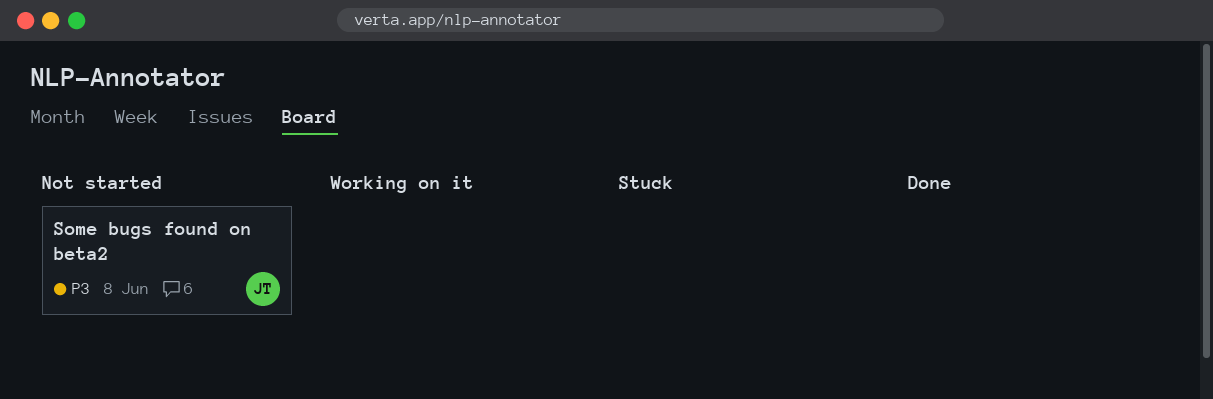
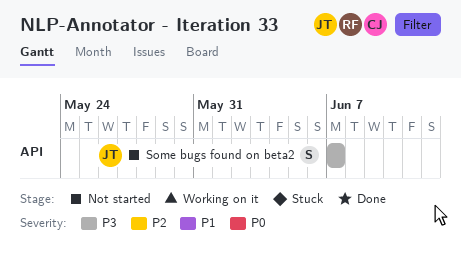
Some bugs found on beta2, due: Jun 8 -> Jun 7

